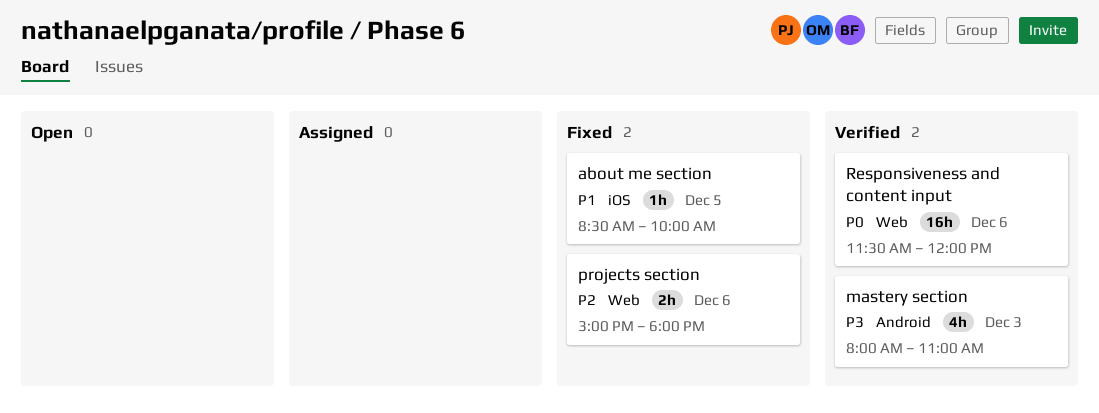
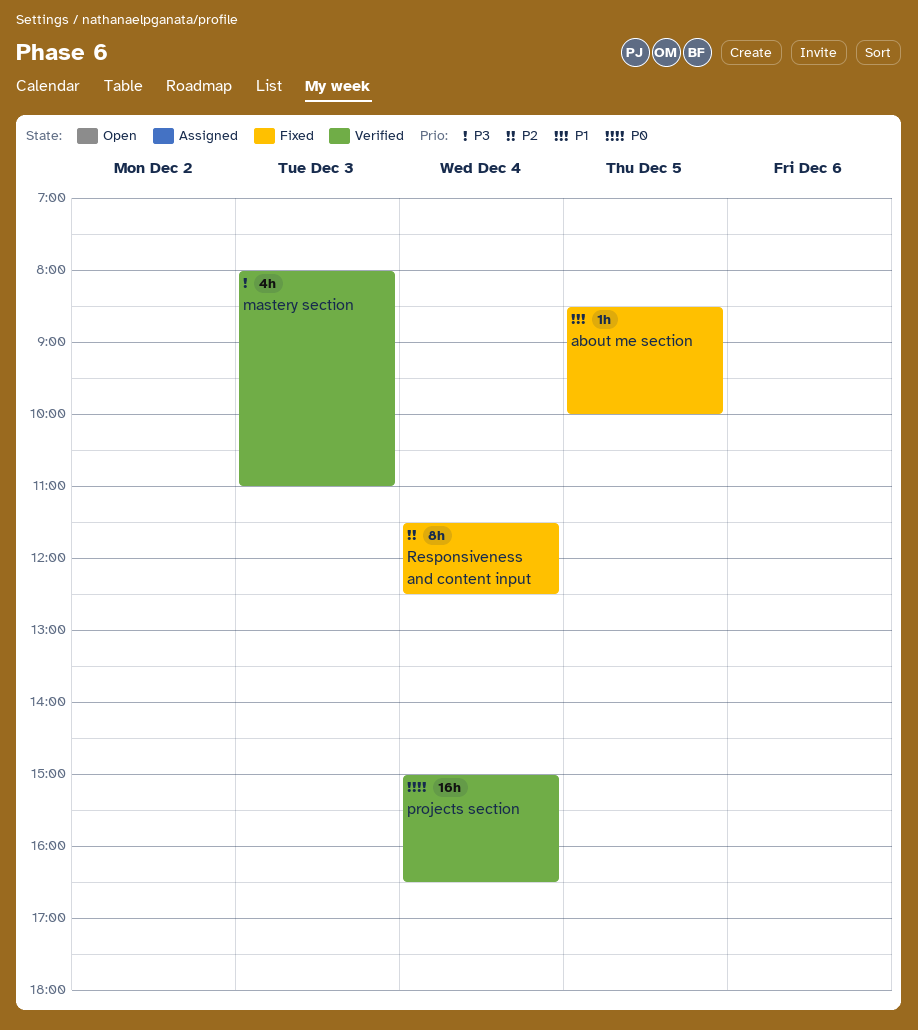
projects section, status: Fixed -> Verified
projects section, priority: P2 -> P0
projects section, estimate: 2h -> 16h
projects section, day: Dec 6 -> Dec 4
projects section, ends: 18:00 -> 16:30
Responsiveness and content input, status: Verified -> Fixed
Responsiveness and content input, priority: P0 -> P2
Responsiveness and content input, estimate: 16h -> 8h
Responsiveness and content input, day: Dec 6 -> Dec 4
Responsiveness and content input, ends: 12:00 -> 12:30

